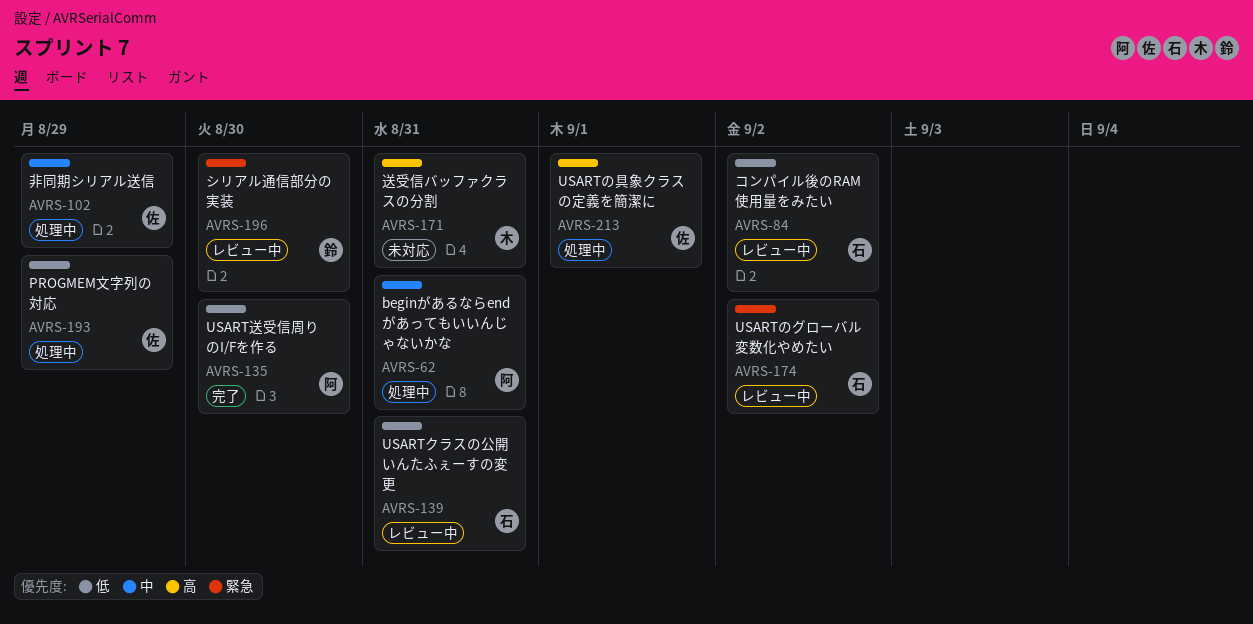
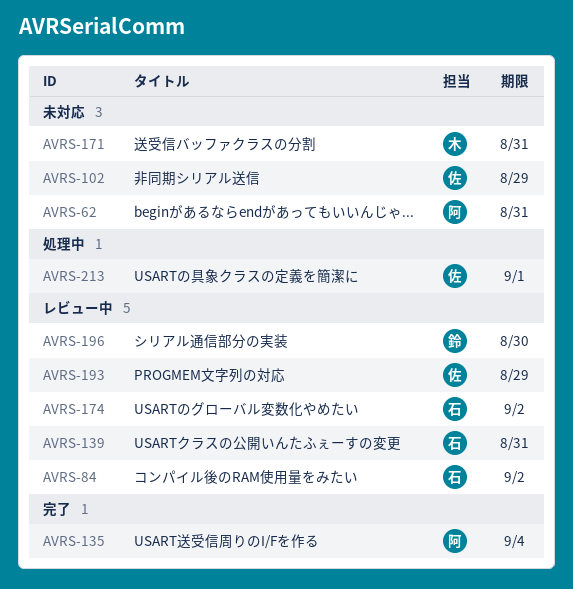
AVRS-62, status: 処理中 -> 未対応
AVRS-102, status: 処理中 -> 未対応
AVRS-135, due: Aug 30 -> Sep 4
AVRS-193, status: 処理中 -> レビュー中

